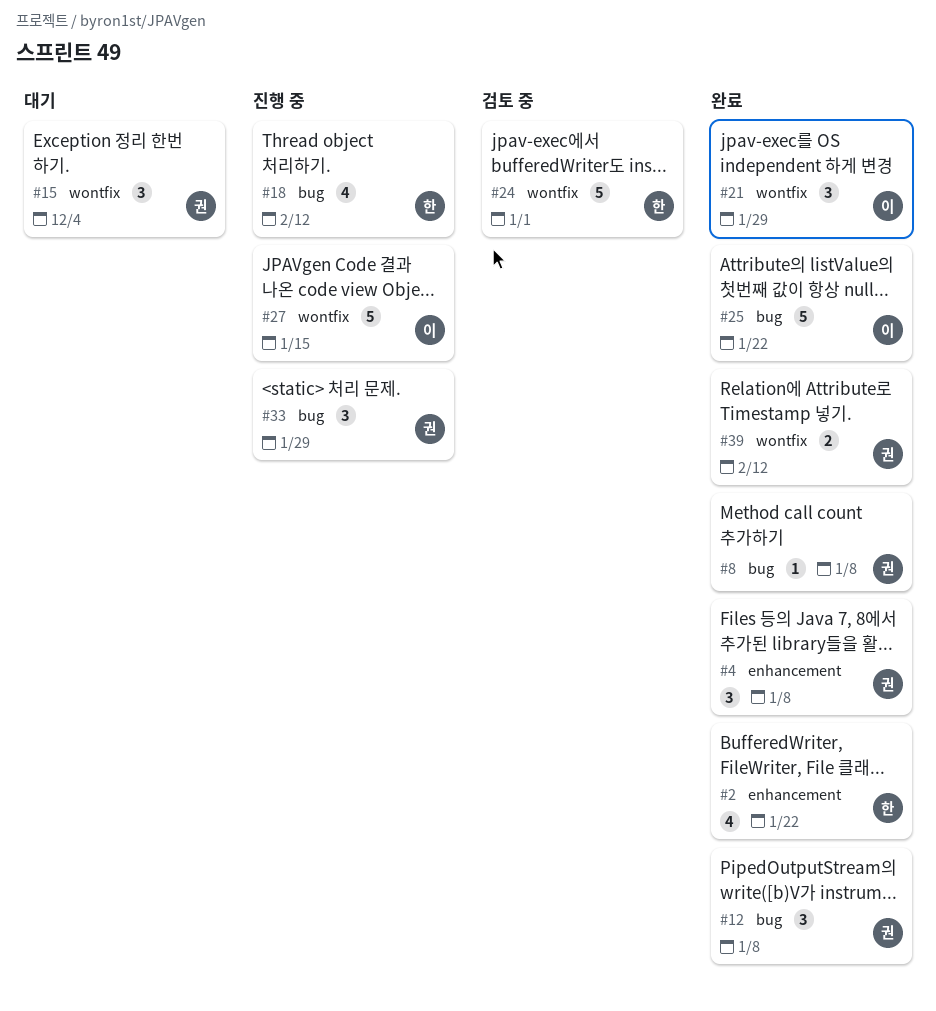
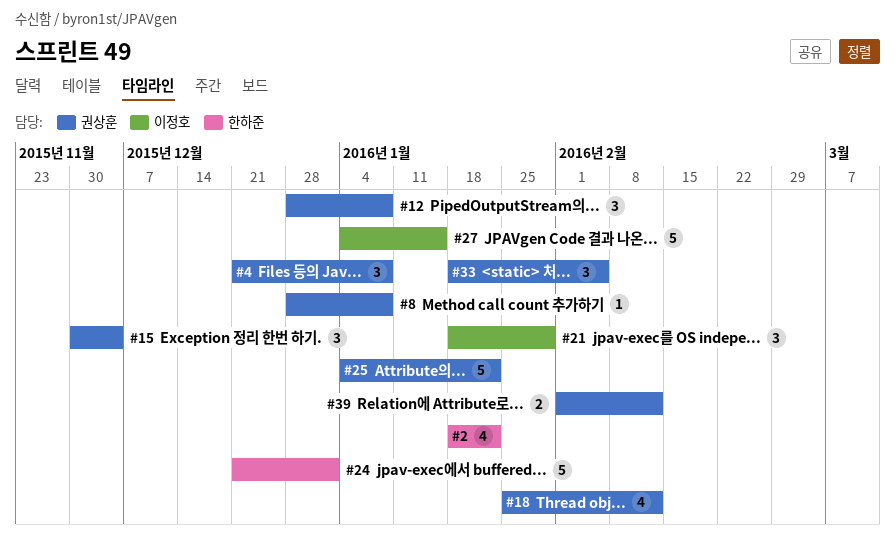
#18, owner: 한하준 -> 권상훈
#25, owner: 이정호 -> 권상훈
#33, due: Jan 29 -> Feb 5

